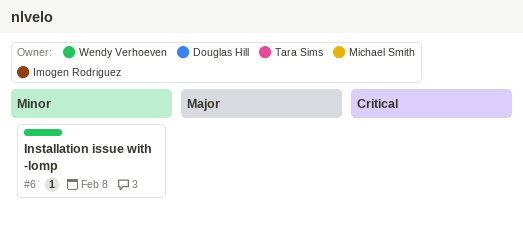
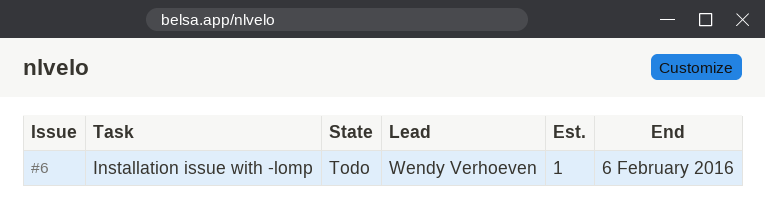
#6, due: Feb 8 -> Feb 6

